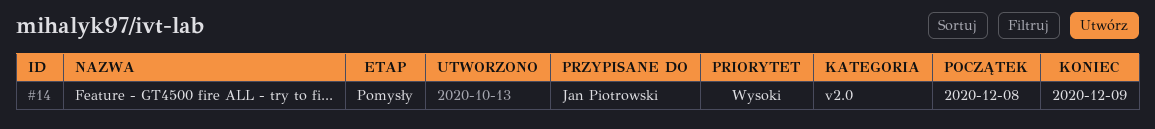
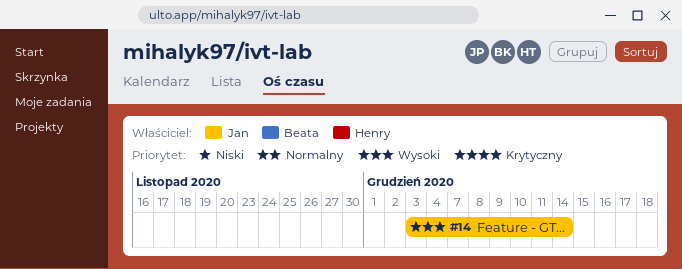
#14, start: Dec 8 -> Dec 3
#14, due: Dec 9 -> Dec 14

